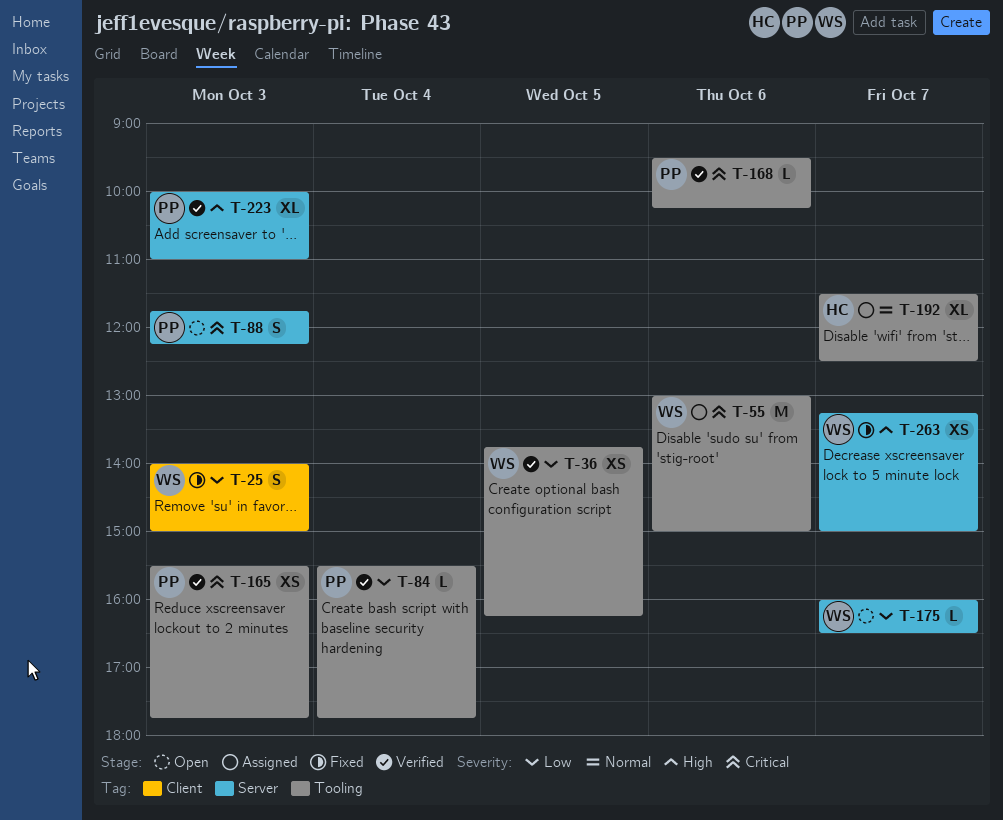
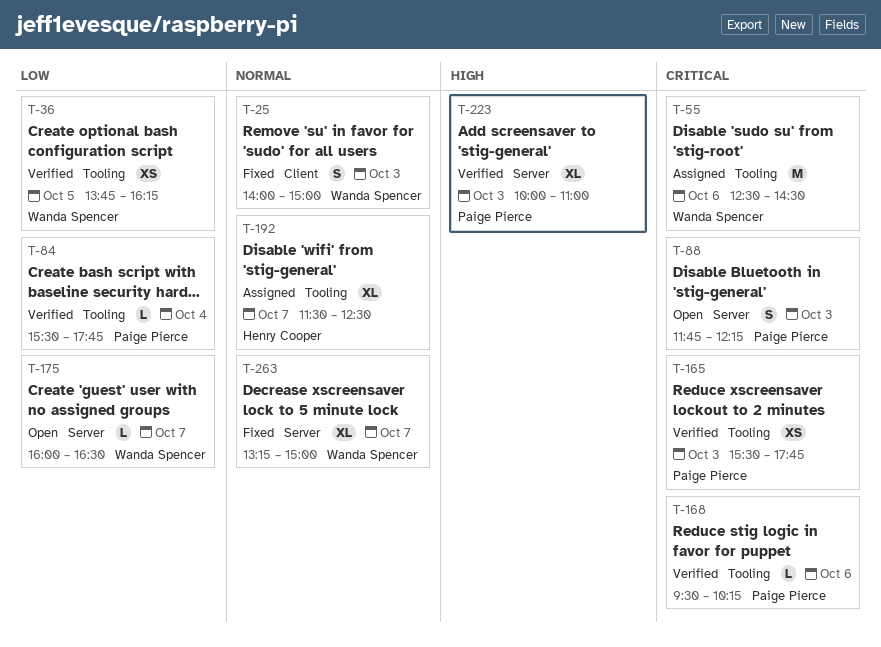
T-25, priority: Low -> Normal
T-55, begins: 13:00 -> 12:30
T-55, ends: 15:00 -> 14:30
T-263, priority: High -> Normal
T-263, estimate: XS -> XL

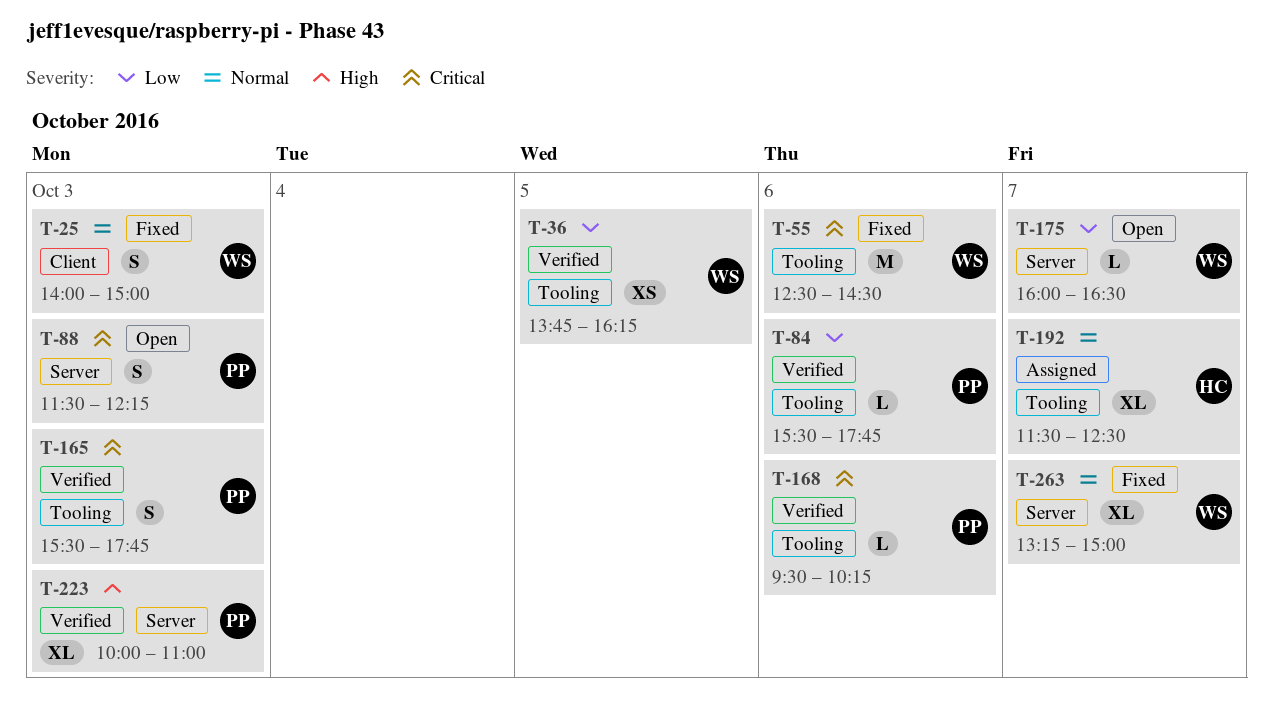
T-55, status: Assigned -> Fixed
T-84, day: Oct 4 -> Oct 6
T-88, begins: 11:45 -> 11:30
T-165, estimate: XS -> S

